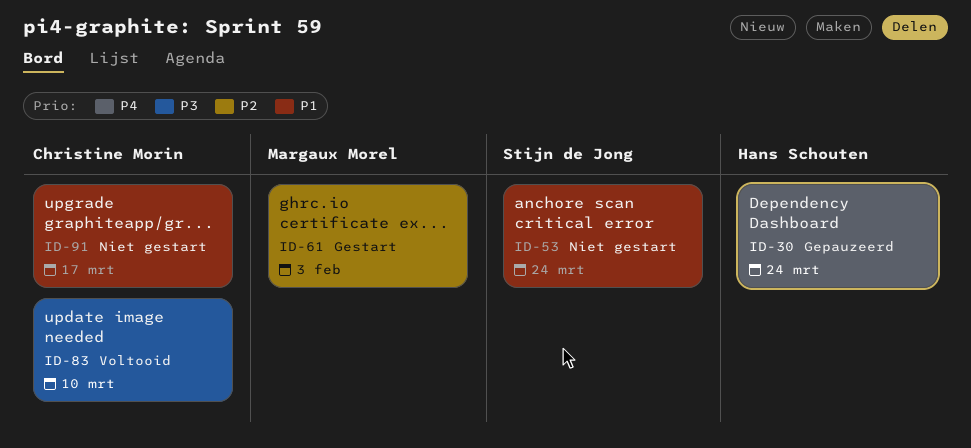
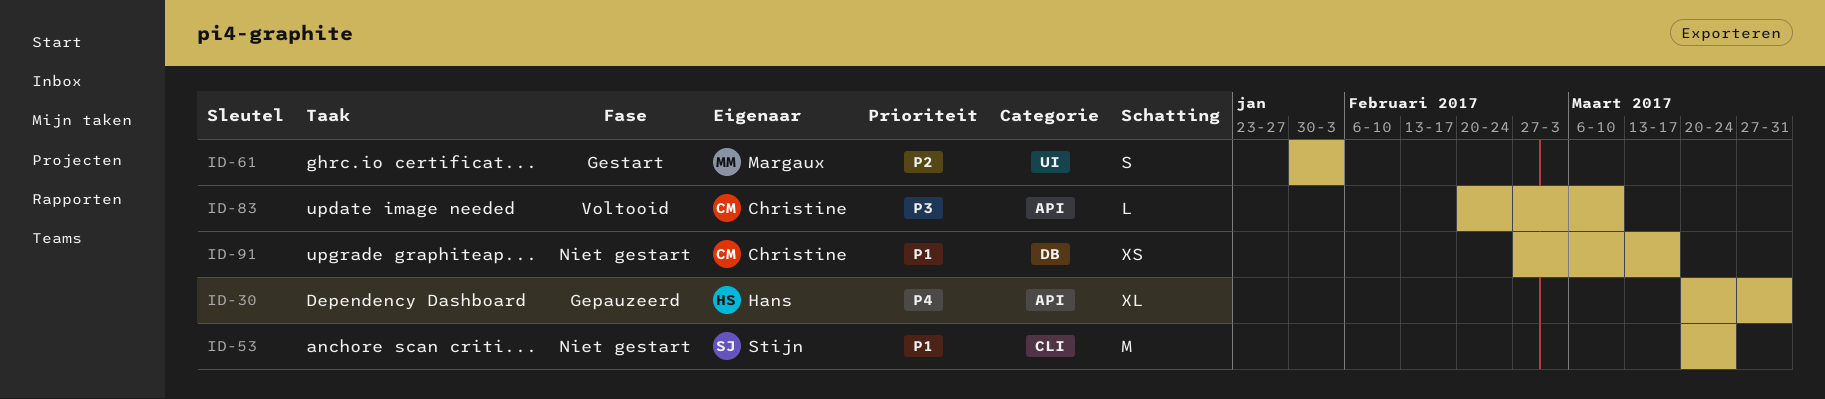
ID-30, due: Mar 24 -> Mar 31

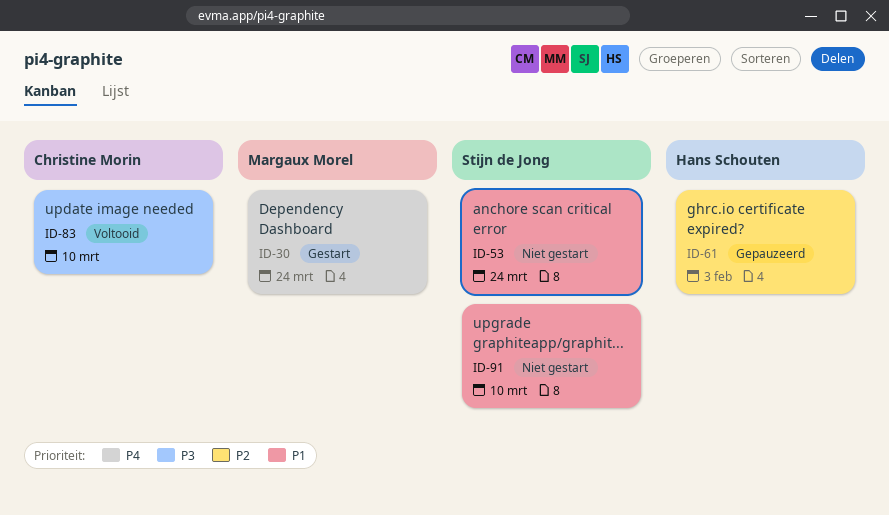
ID-30, status: Gepauzeerd -> Gestart
ID-30, owner: Hans Schouten -> Margaux Morel
ID-30, due: Mar 31 -> Mar 24
ID-61, status: Gestart -> Gepauzeerd
ID-61, owner: Margaux Morel -> Hans Schouten
ID-91, owner: Christine Morin -> Stijn de Jong
ID-91, due: Mar 17 -> Mar 10

